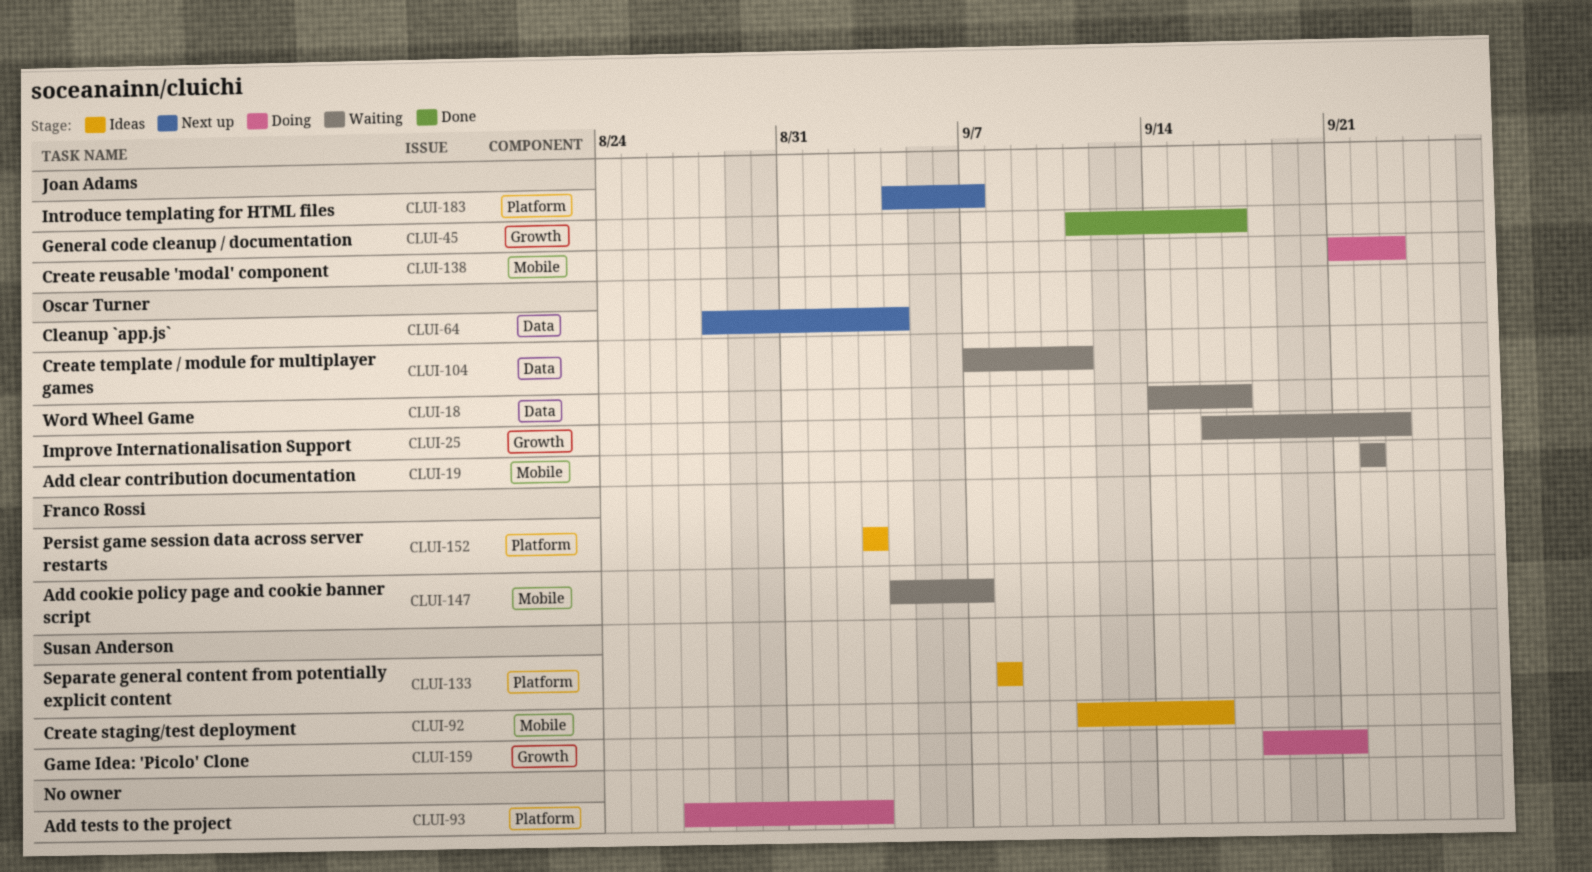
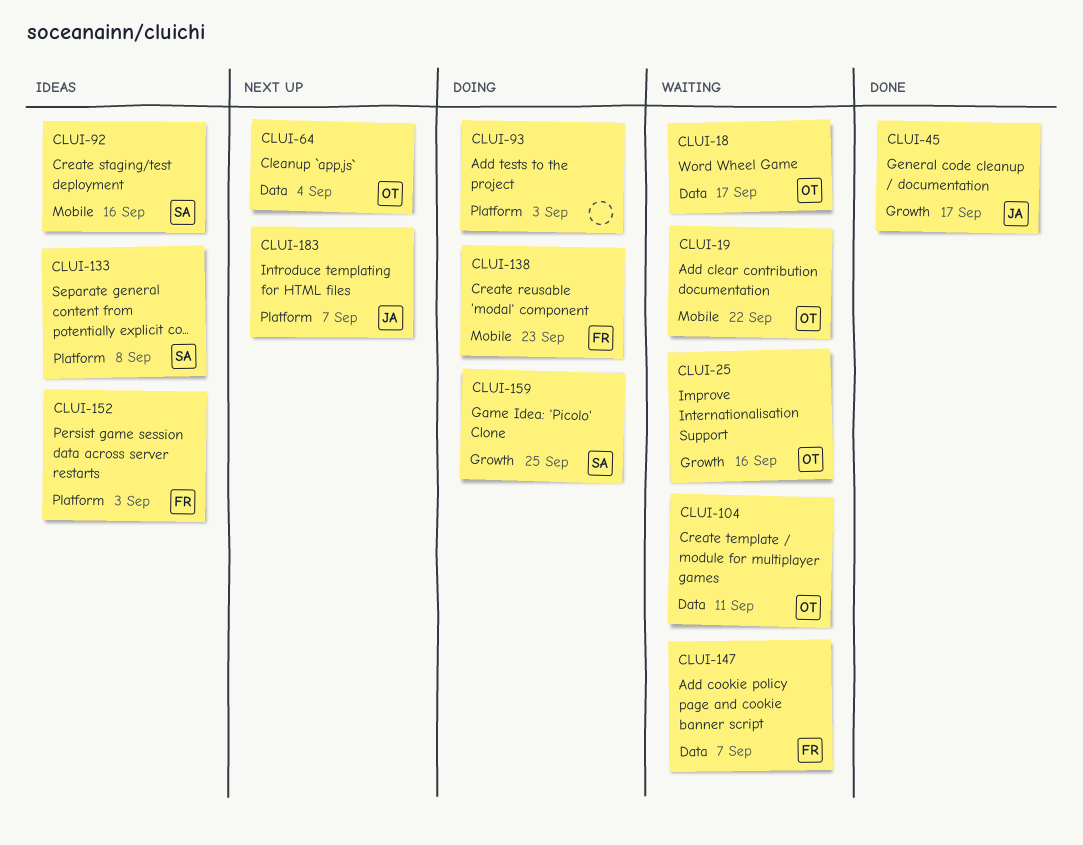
CLUI-25, due: Sep 23 -> Sep 16
CLUI-138, owner: Joan Adams -> Franco Rossi
CLUI-147, label: Mobile -> Data
CLUI-159, due: Sep 21 -> Sep 25

